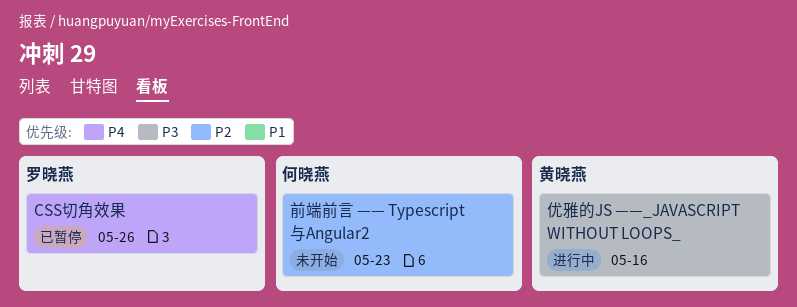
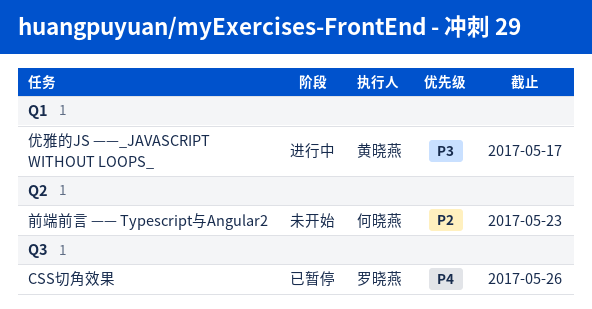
优雅的JS ——_JAVASCRIPT WITHOUT LOOPS_, due: May 16 -> May 17

